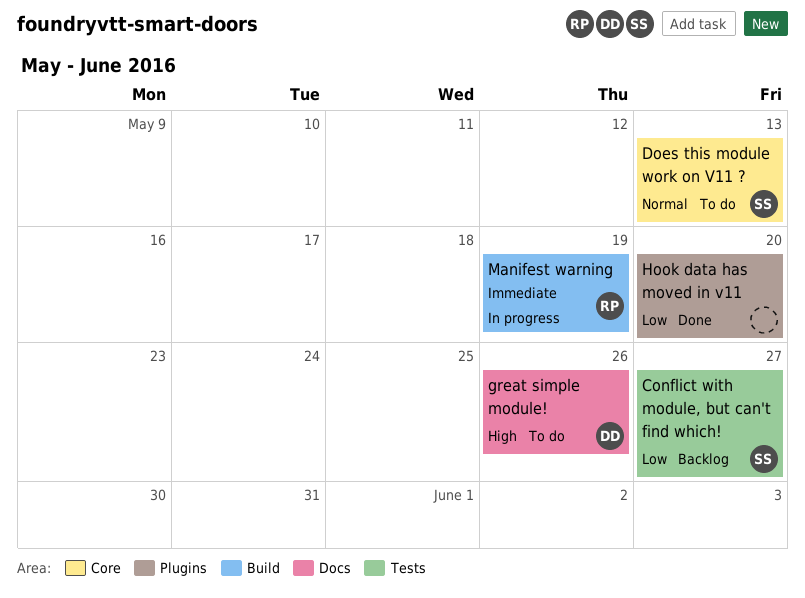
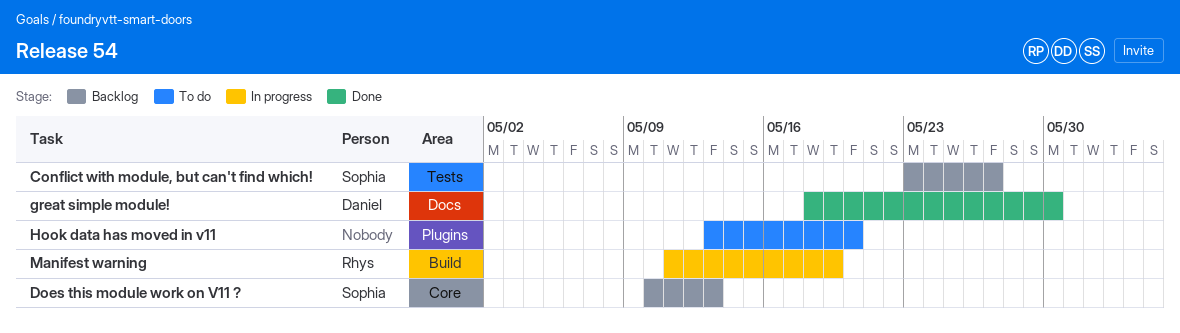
Does this module work on V11 ?, status: To do -> Backlog
great simple module!, status: To do -> Done
great simple module!, due: May 26 -> May 30
Hook data has moved in v11, status: Done -> To do

